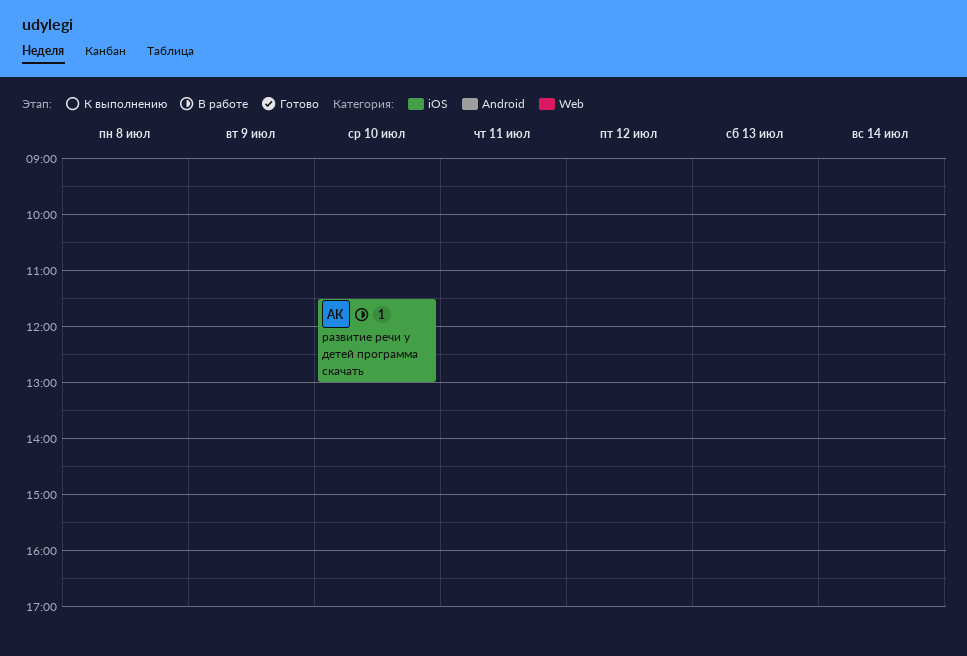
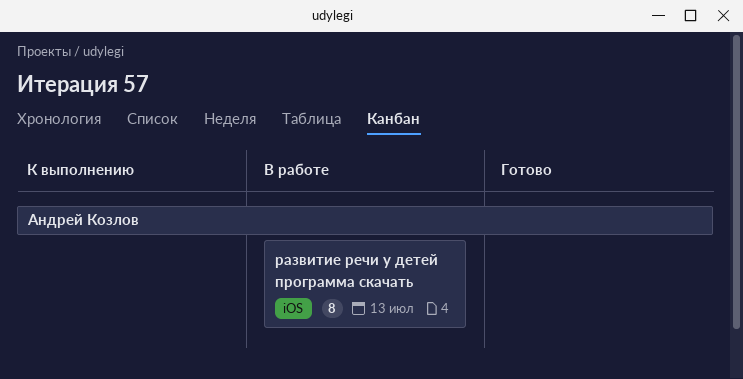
развитие речи у детей программа скачать, estimate: 1 -> 8
развитие речи у детей программа скачать, day: Jul 10 -> Jul 13

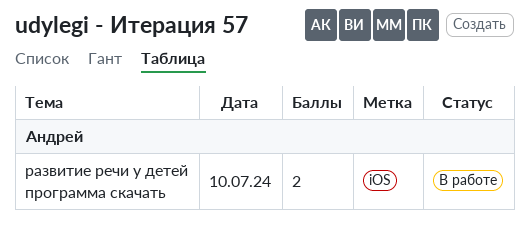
развитие речи у детей программа скачать, estimate: 8 -> 2
развитие речи у детей программа скачать, day: Jul 13 -> Jul 10

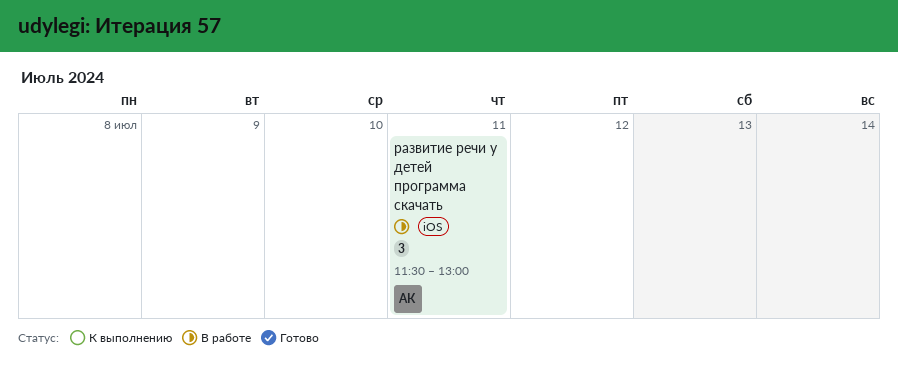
развитие речи у детей программа скачать, estimate: 2 -> 3
развитие речи у детей программа скачать, day: Jul 10 -> Jul 11

